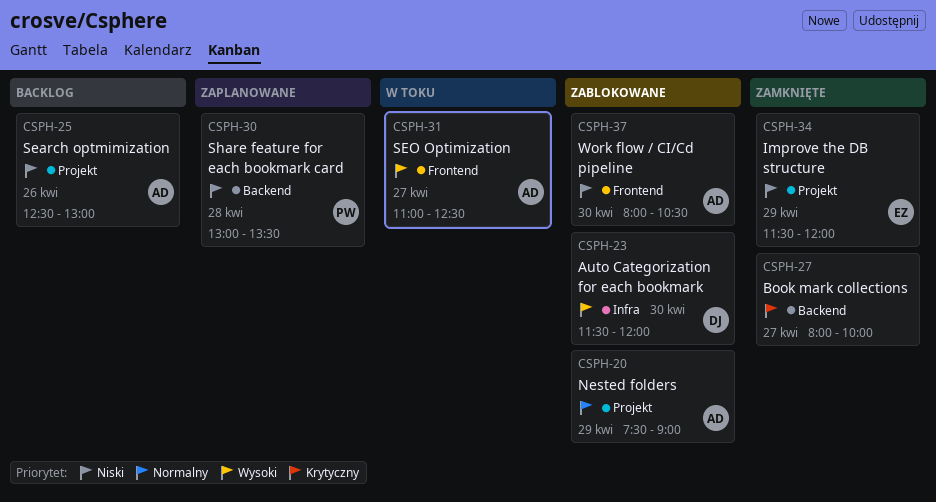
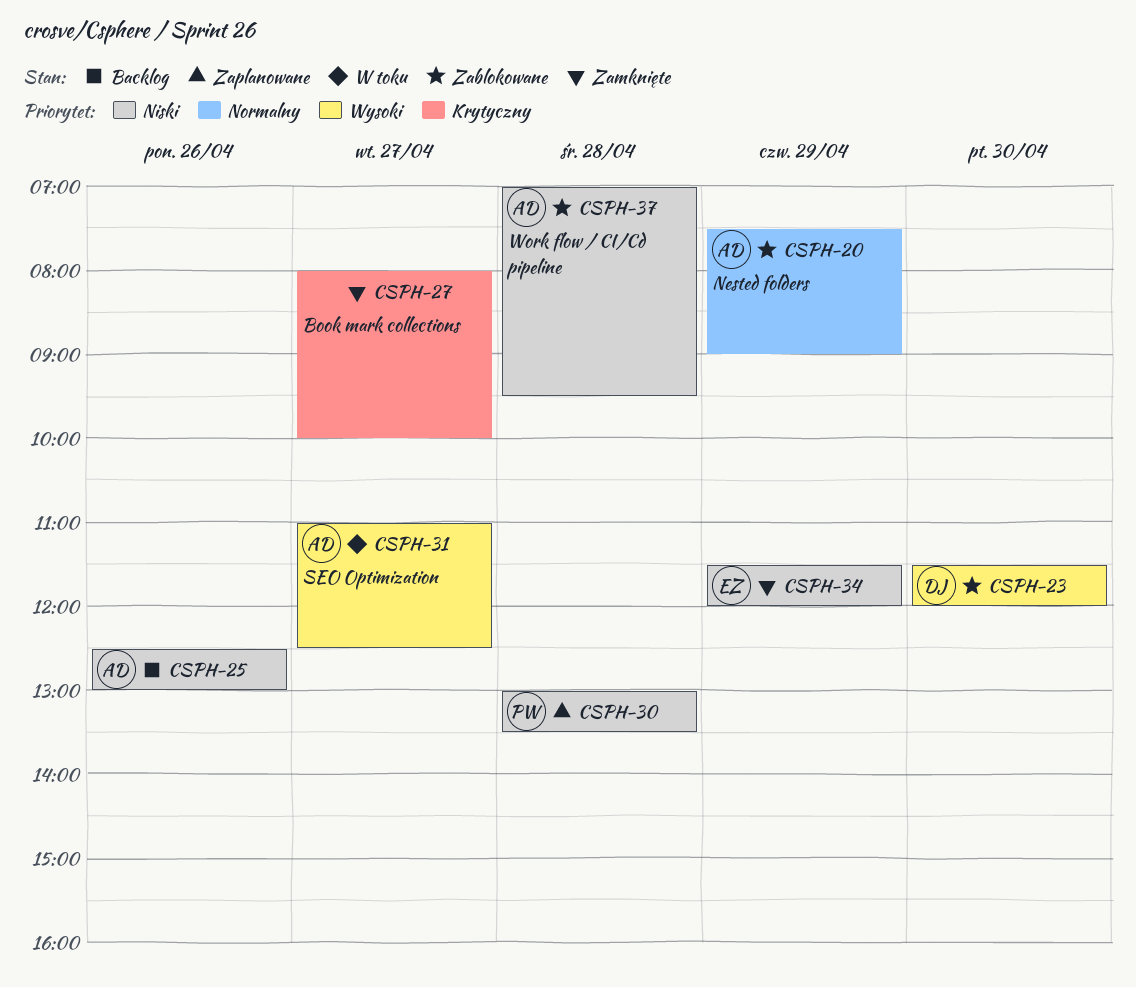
CSPH-37, day: Apr 30 -> Apr 28
CSPH-37, begins: 08:00 -> 07:00
CSPH-37, ends: 10:30 -> 09:30

